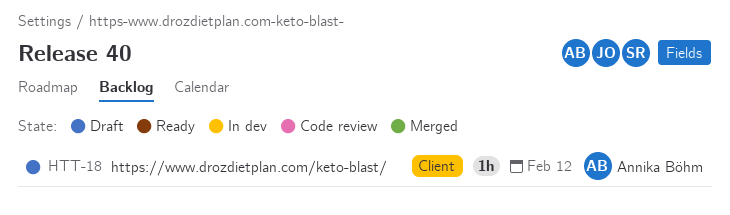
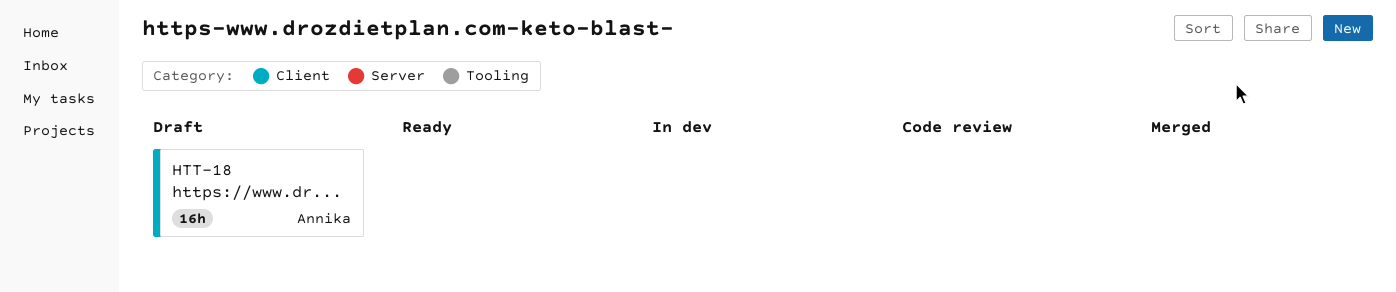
HTT-18, estimate: 1h -> 16h

